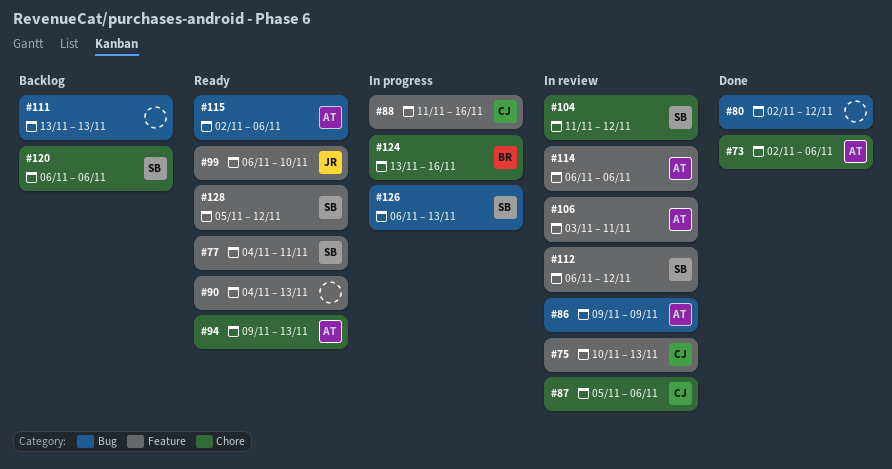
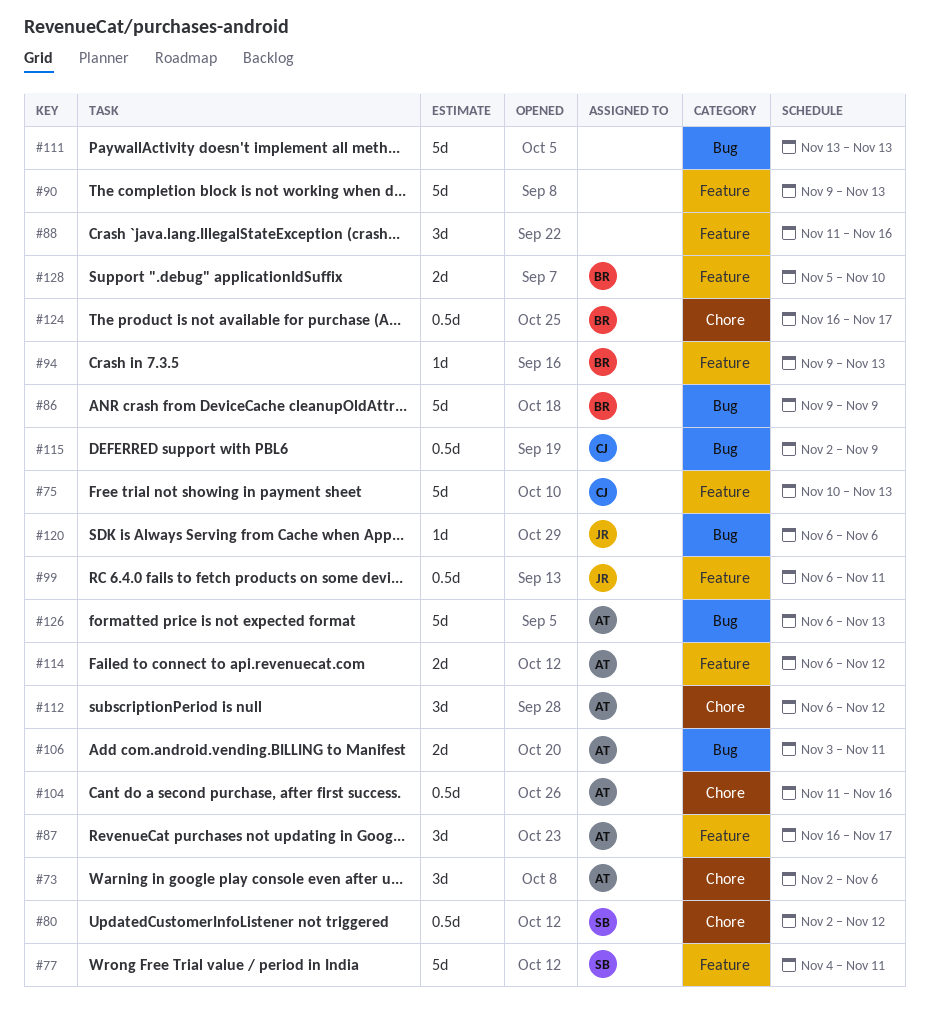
#80, owner: none -> SB
#80, label: Bug -> Chore
#86, owner: AT -> BR
#87, owner: CJ -> AT
#87, label: Chore -> Feature
#87, start: Nov 5 -> Nov 16
#87, due: Nov 6 -> Nov 17
#88, owner: CJ -> none
#90, start: Nov 4 -> Nov 9
#94, owner: AT -> BR
#94, label: Chore -> Feature
#99, due: Nov 10 -> Nov 11
#104, owner: SB -> AT
#104, due: Nov 12 -> Nov 16
#106, label: Feature -> Bug
#112, owner: SB -> AT
#112, label: Feature -> Chore
#114, due: Nov 6 -> Nov 12
#115, owner: AT -> CJ
#115, due: Nov 6 -> Nov 9
#120, owner: SB -> JR
#120, label: Chore -> Bug
#124, start: Nov 13 -> Nov 16
#124, due: Nov 16 -> Nov 17
#126, owner: SB -> AT
#128, owner: SB -> BR
#128, due: Nov 12 -> Nov 10

